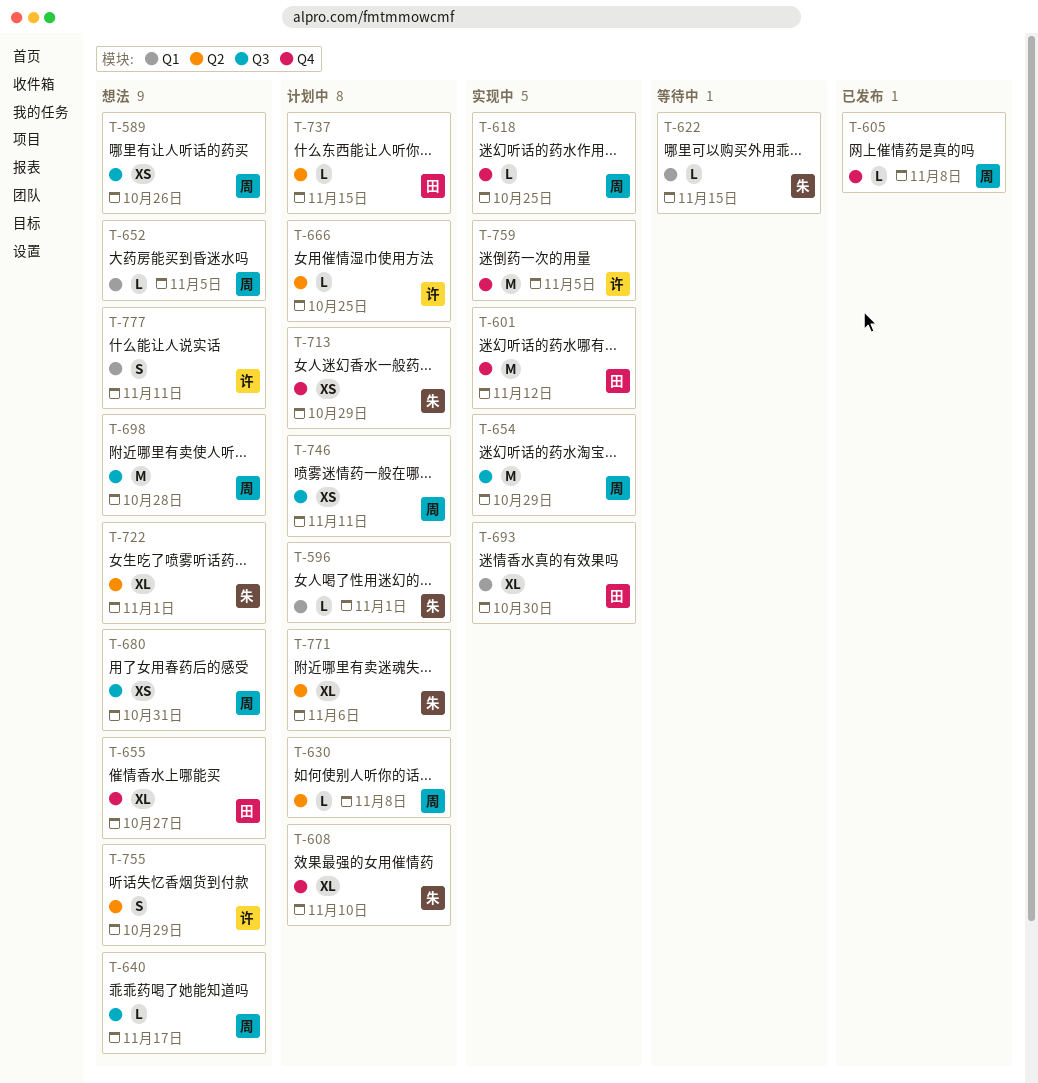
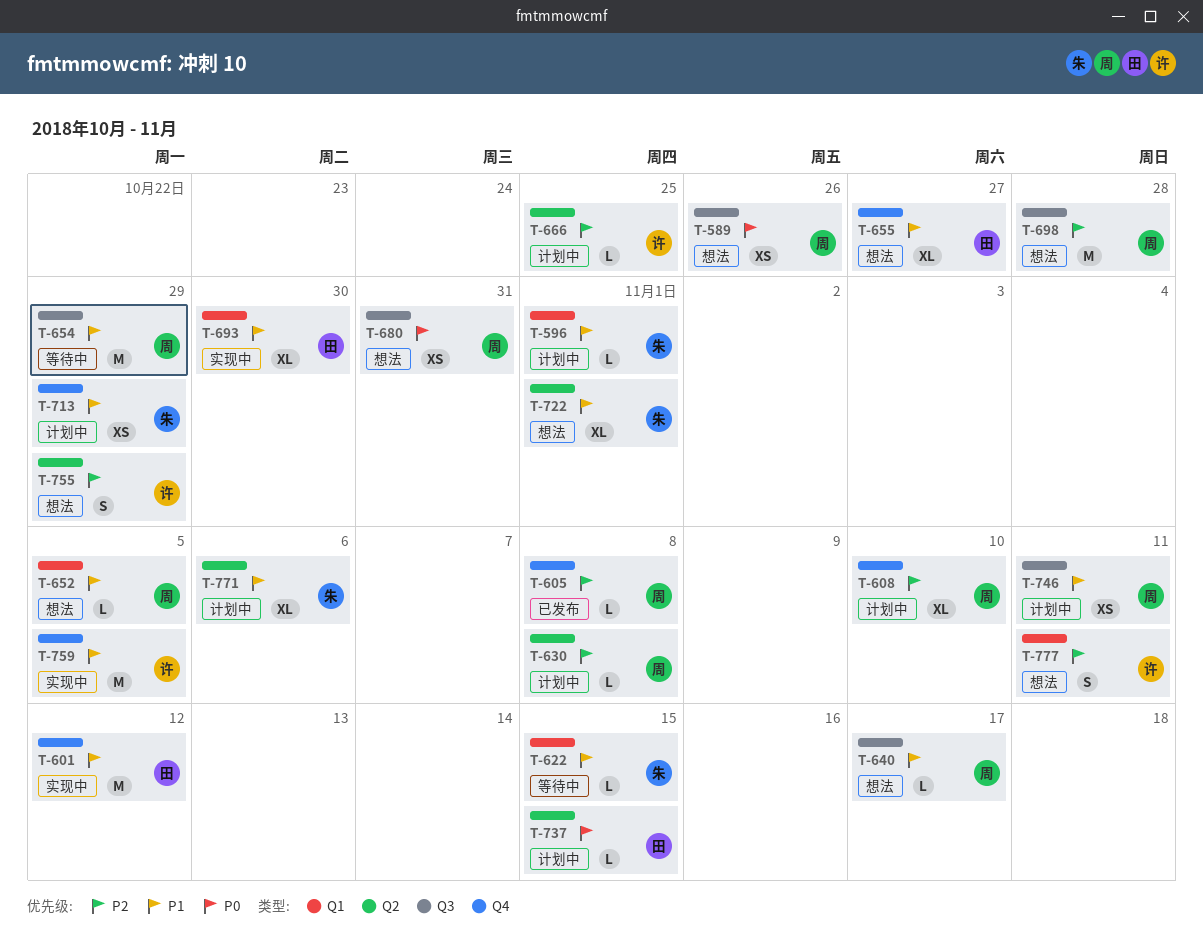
T-608, owner: 朱 -> 周
T-618: present -> none
T-654, status: 实现中 -> 等待中

